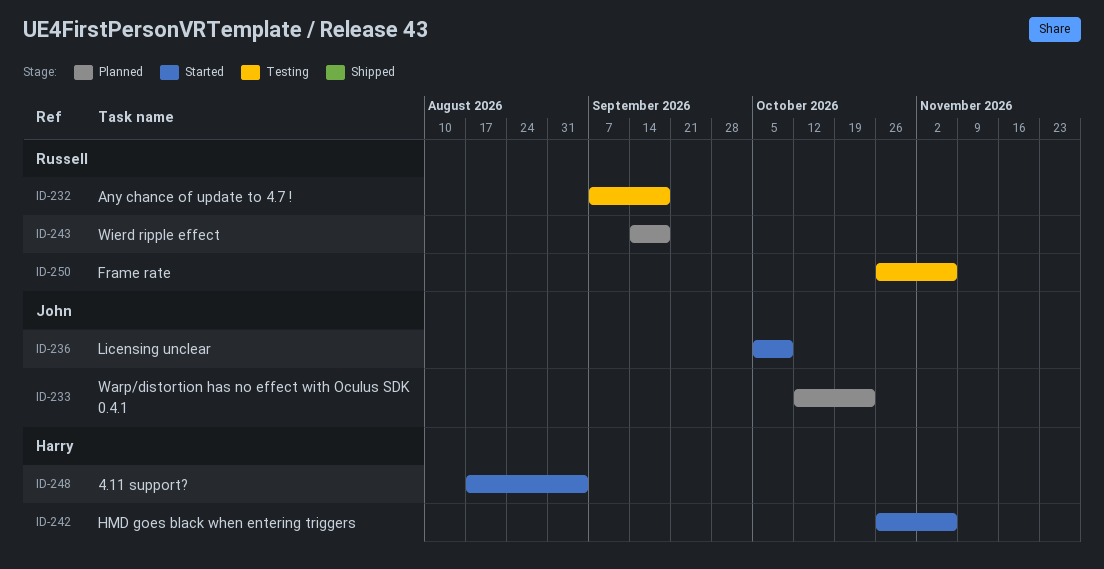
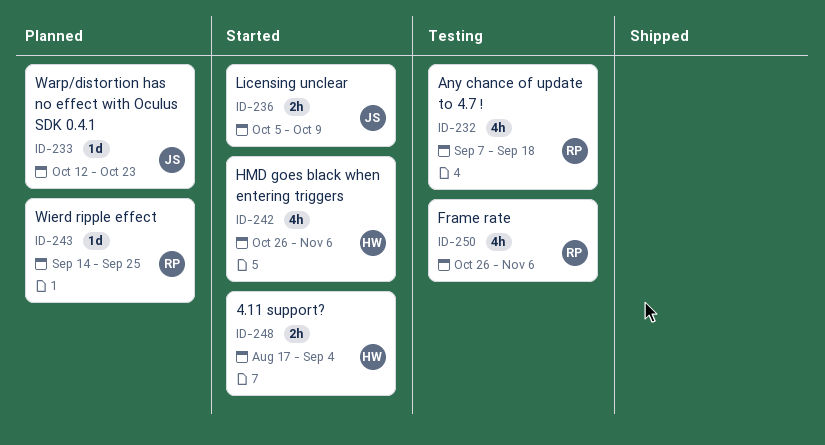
ID-243, due: Sep 18 -> Sep 25

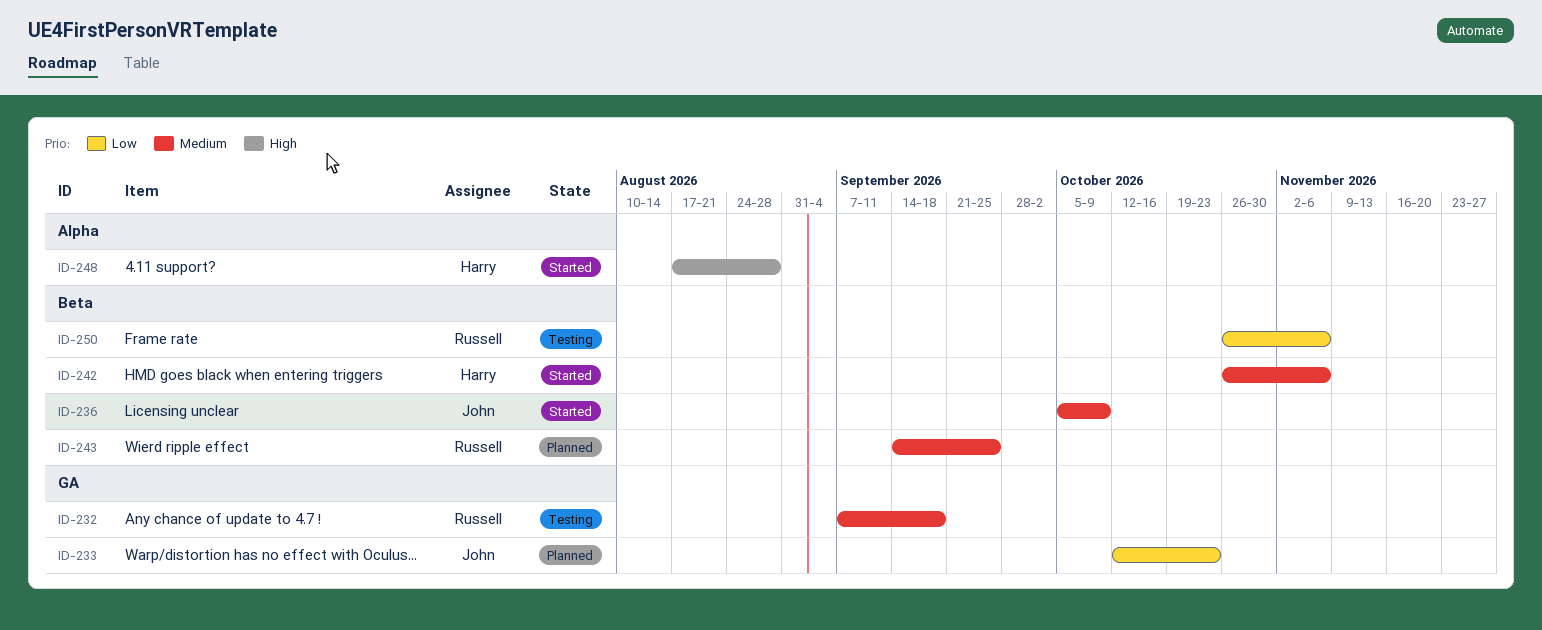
ID-248, due: Sep 4 -> Aug 28

